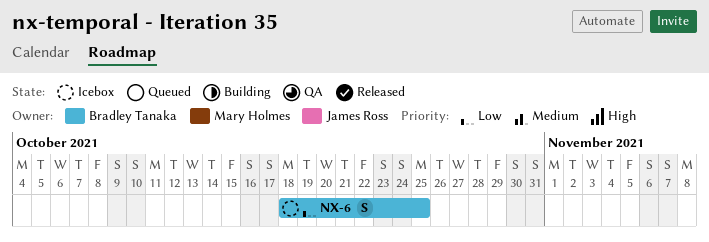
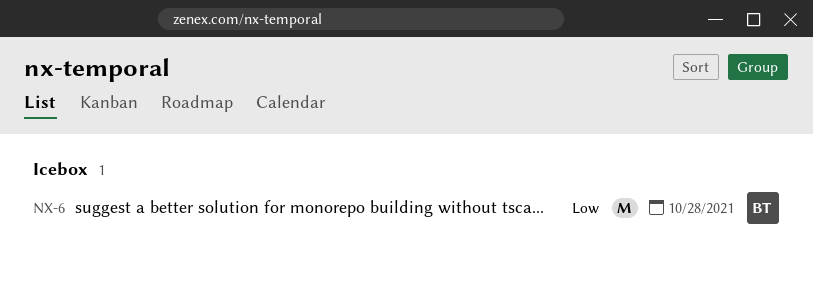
NX-6, estimate: S -> M
NX-6, due: Oct 25 -> Oct 28

